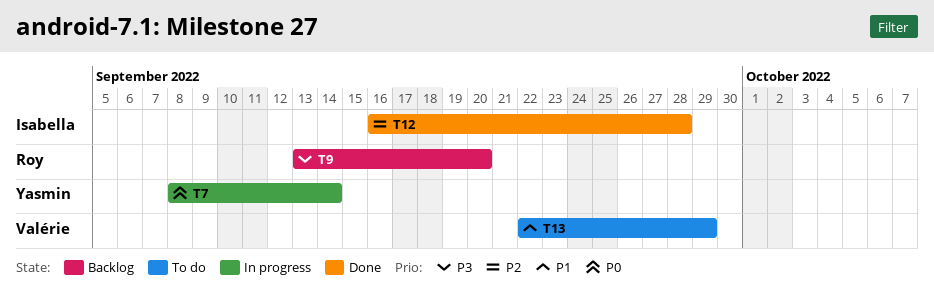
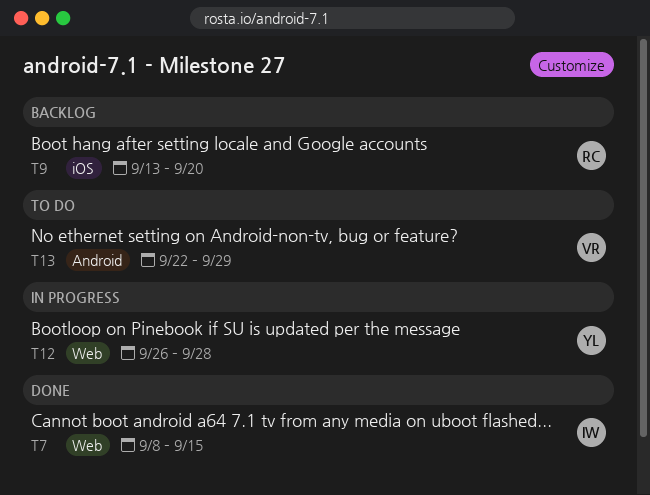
T7, status: In progress -> Done
T7, owner: Yasmin -> Isabella
T7, due: Sep 14 -> Sep 15
T12, status: Done -> In progress
T12, owner: Isabella -> Yasmin
T12, start: Sep 16 -> Sep 26

